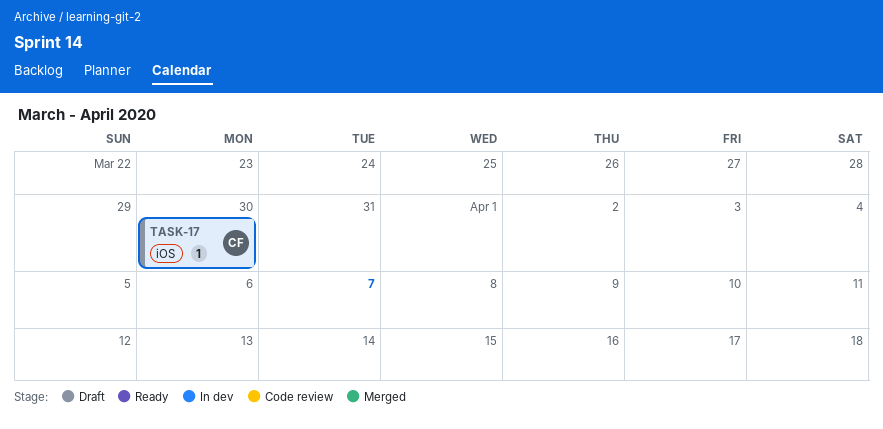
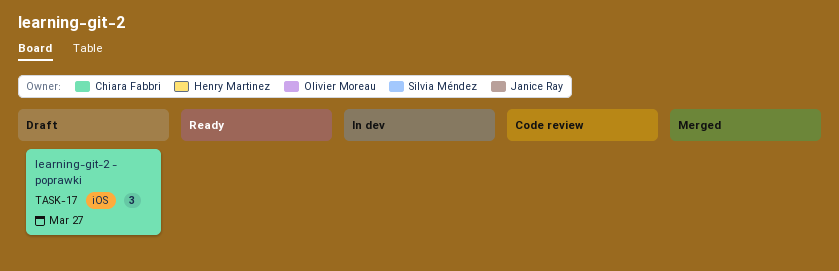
TASK-17, estimate: 1 -> 3
TASK-17, due: Mar 30 -> Mar 27

